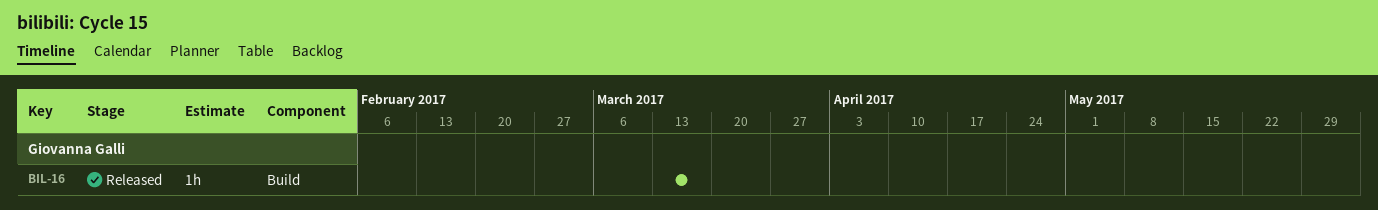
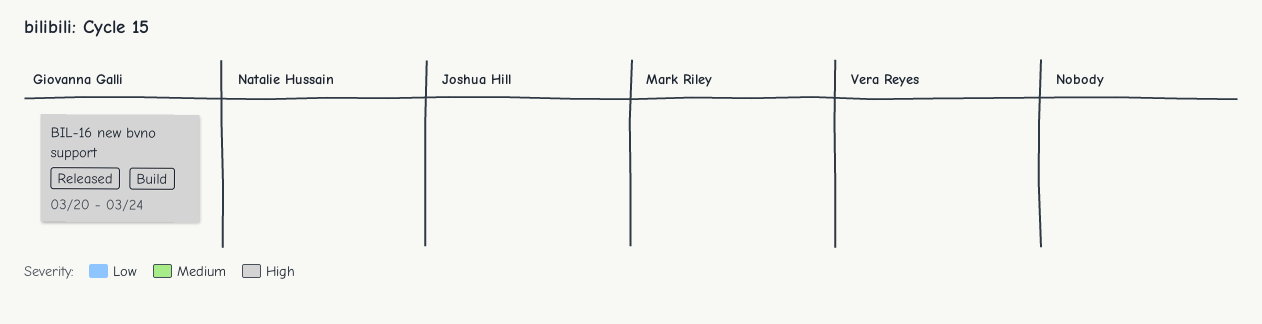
BIL-16, start: Mar 13 -> Mar 20
BIL-16, due: Mar 17 -> Mar 24

